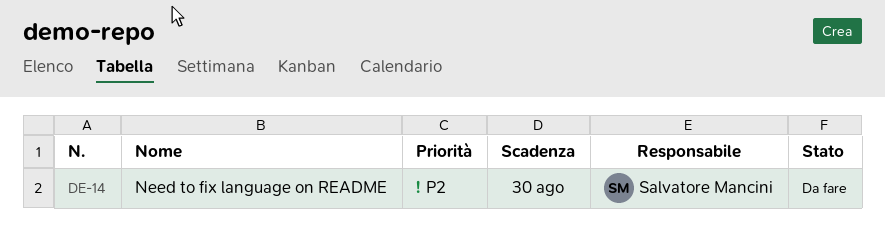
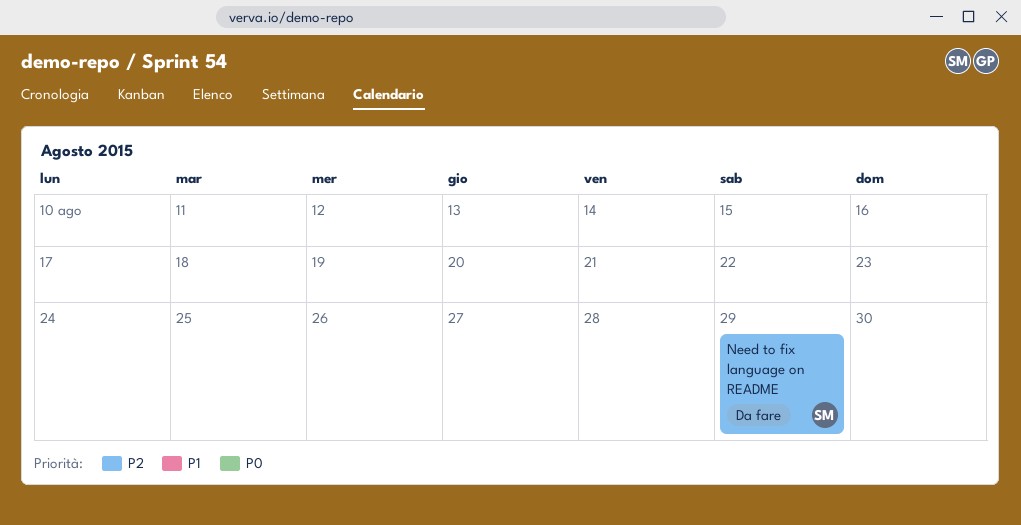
Need to fix language on README, due: Aug 30 -> Aug 29

